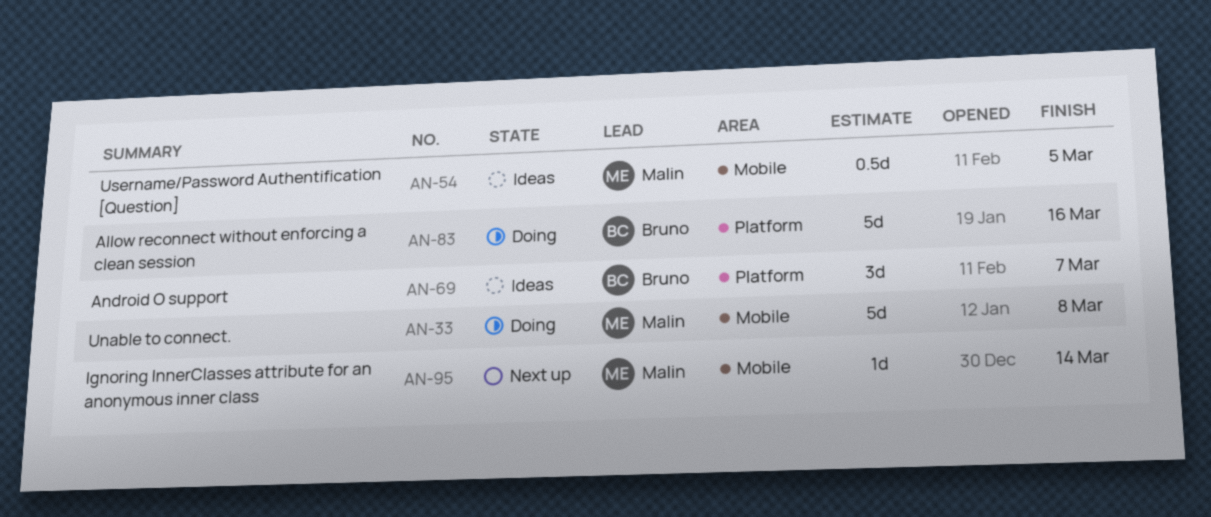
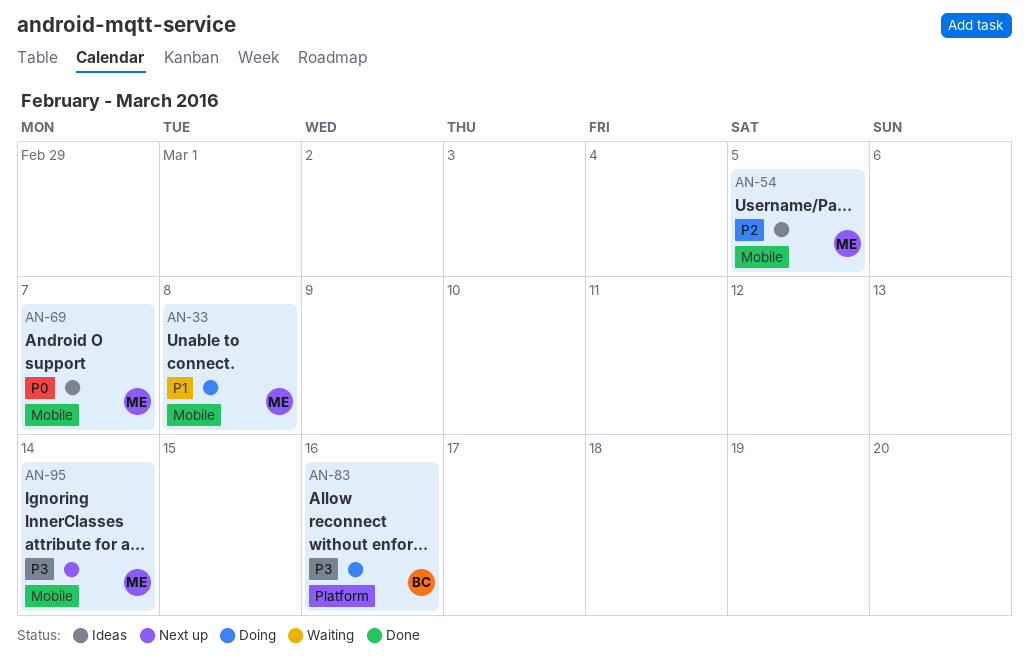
AN-69, owner: Bruno -> Malin
AN-69, label: Platform -> Mobile

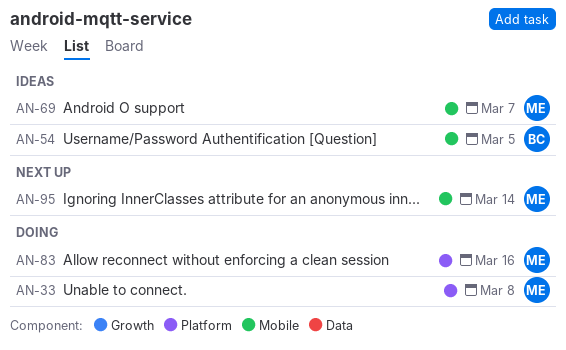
AN-33, label: Mobile -> Platform
AN-54, owner: ME -> BC
AN-83, owner: BC -> ME

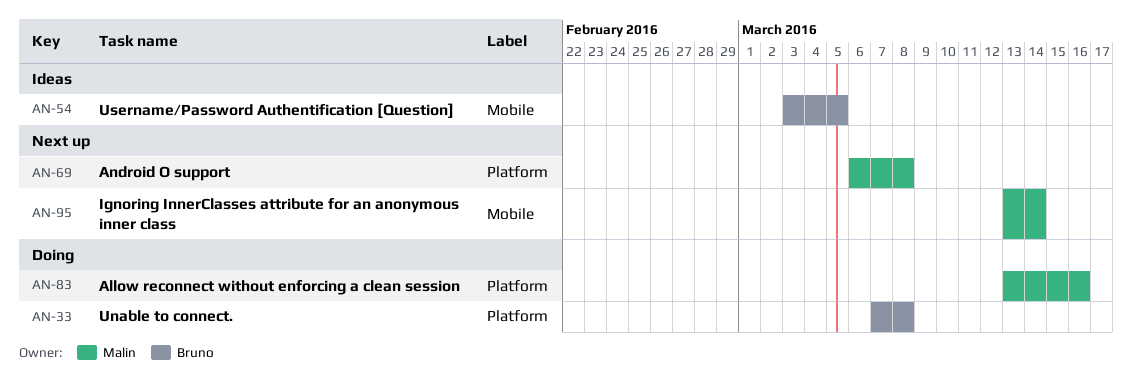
AN-33, owner: Malin -> Bruno
AN-69, status: Ideas -> Next up
AN-69, label: Mobile -> Platform
AN-69, due: Mar 7 -> Mar 8

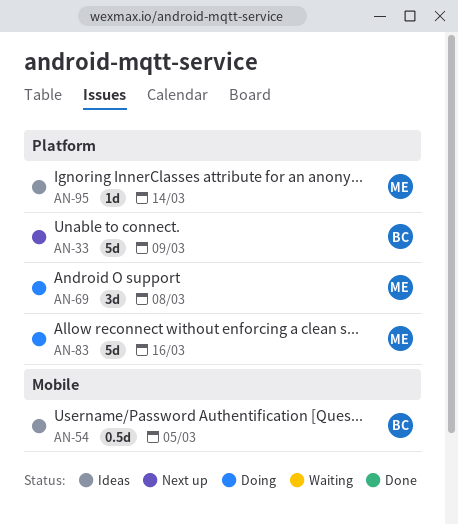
AN-33, status: Doing -> Next up
AN-33, due: Mar 8 -> Mar 9
AN-69, status: Next up -> Doing
AN-95, status: Next up -> Ideas
AN-95, label: Mobile -> Platform

